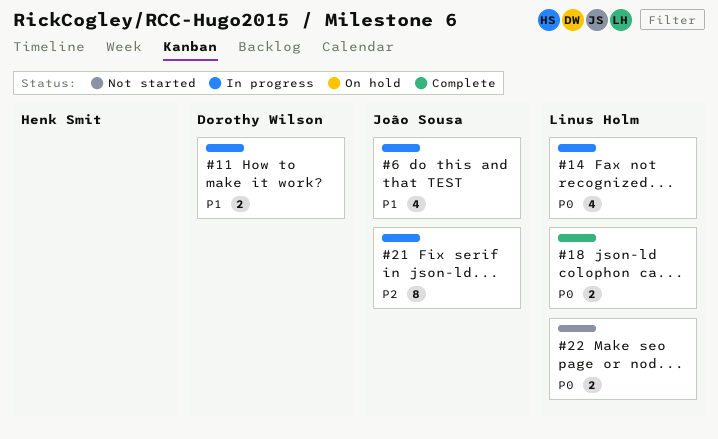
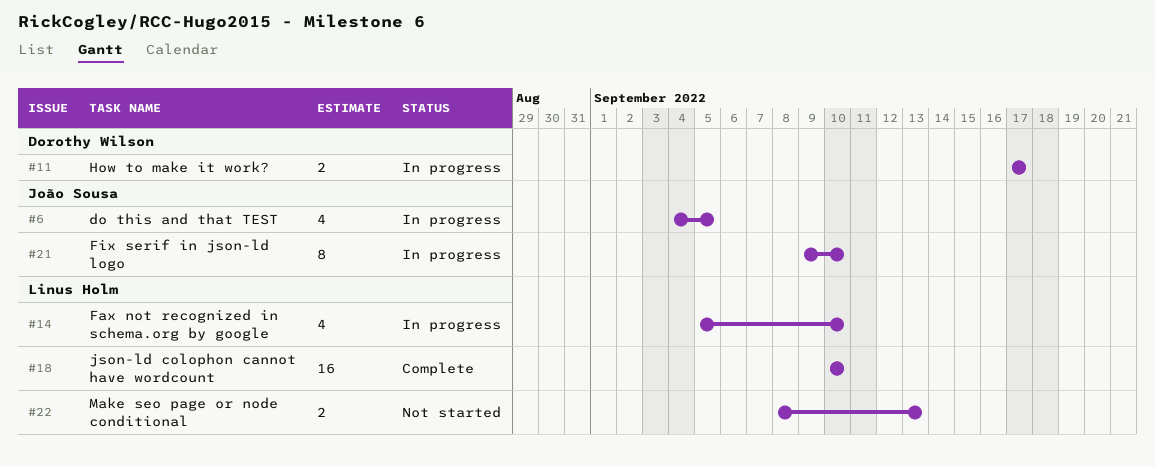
#18, estimate: 2 -> 16

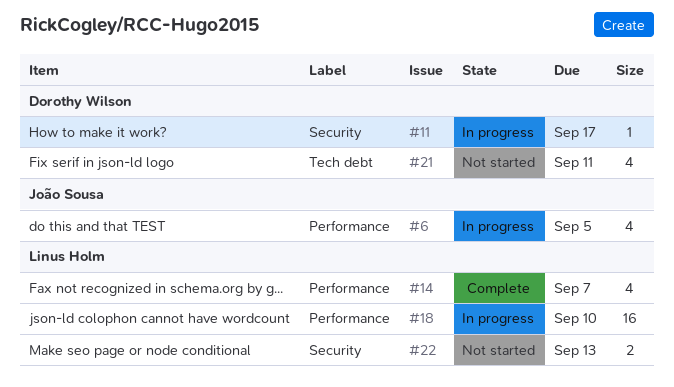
#11, estimate: 2 -> 1
#14, status: In progress -> Complete
#14, due: Sep 10 -> Sep 7
#18, status: Complete -> In progress
#21, status: In progress -> Not started
#21, owner: João Sousa -> Dorothy Wilson
#21, estimate: 8 -> 4
#21, due: Sep 10 -> Sep 11

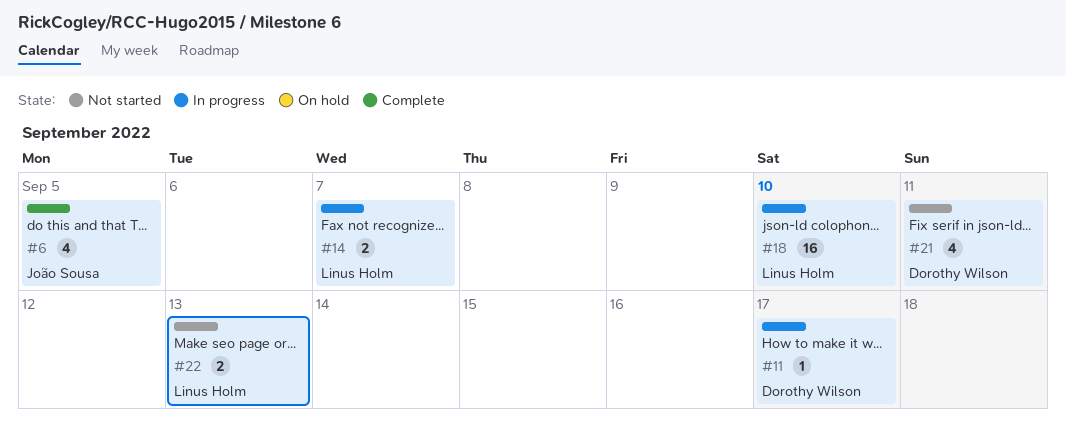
#6, status: In progress -> Complete
#14, status: Complete -> In progress
#14, estimate: 4 -> 2

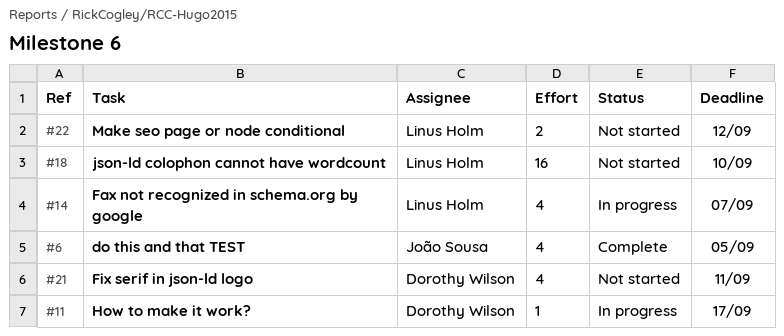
#14, estimate: 2 -> 4
#18, status: In progress -> Not started
#22, due: Sep 13 -> Sep 12

